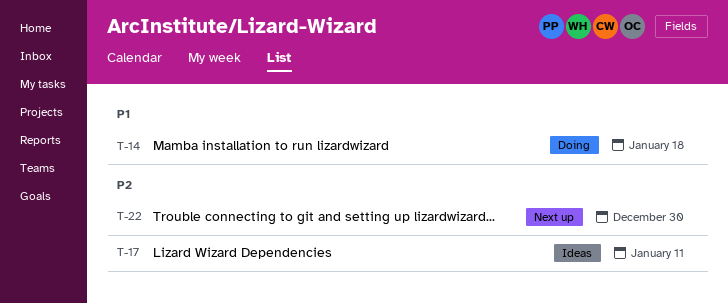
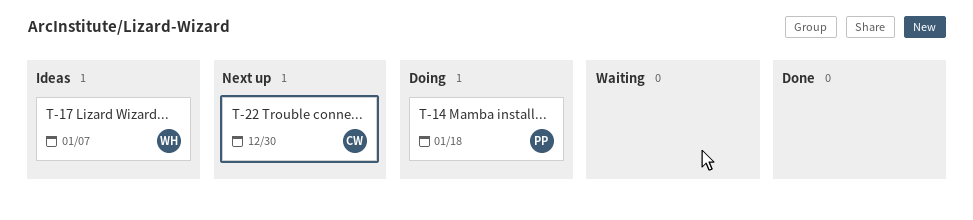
T-17, due: Jan 11 -> Jan 7

